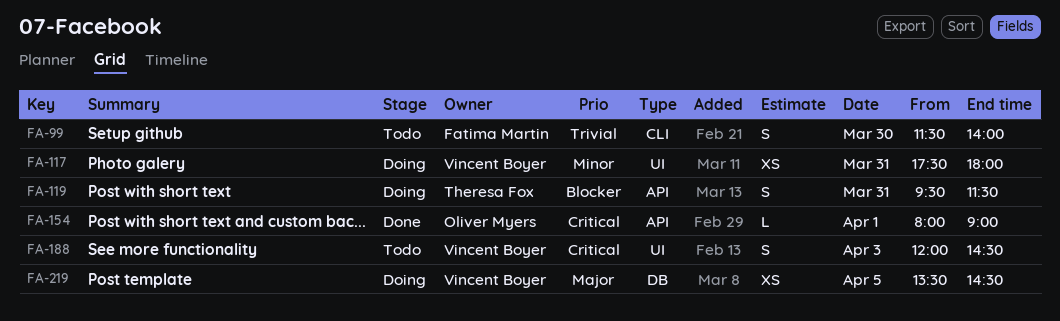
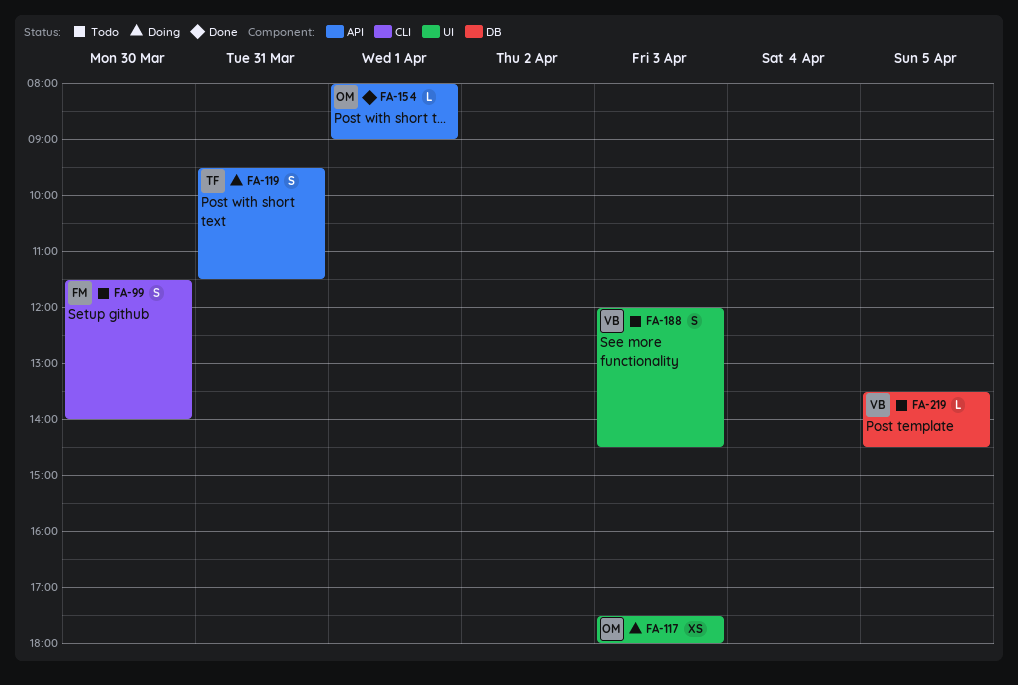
FA-117, owner: Vincent Boyer -> Oliver Myers
FA-117, day: Mar 31 -> Apr 3
FA-219, status: Doing -> Todo
FA-219, estimate: XS -> L

